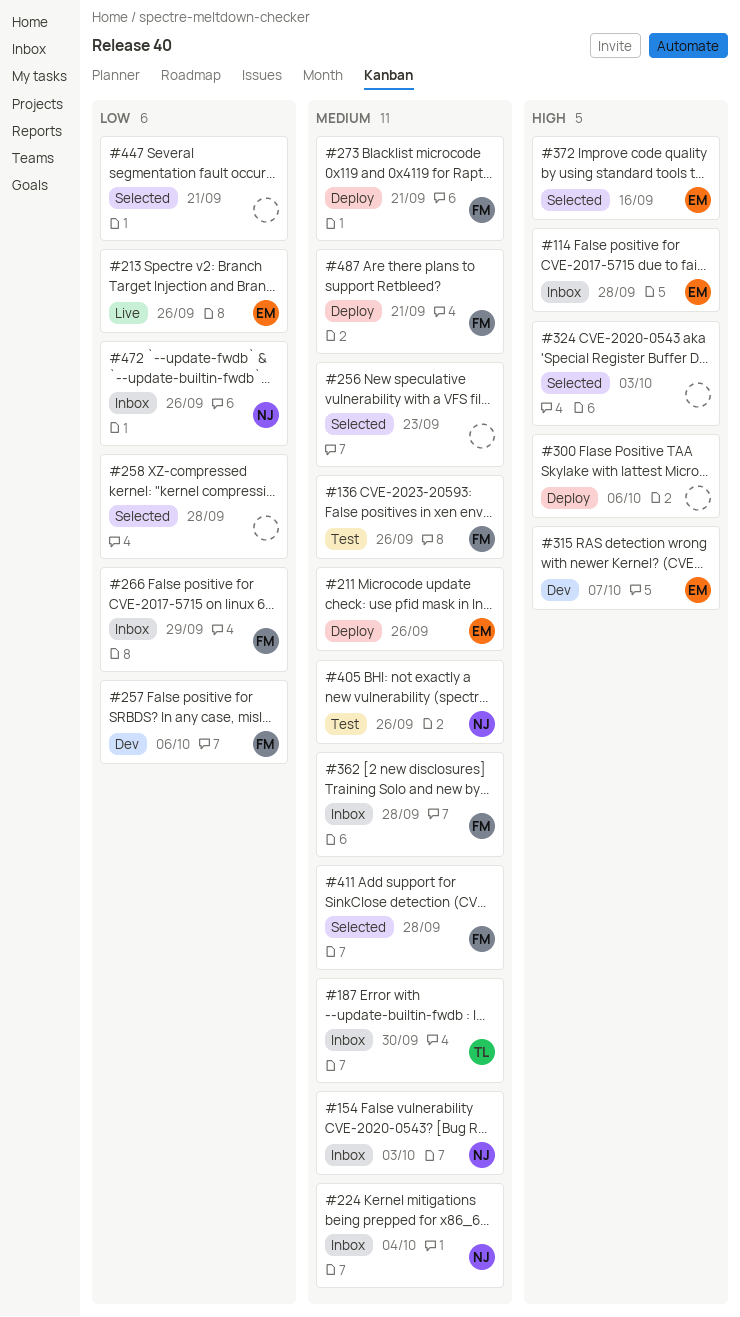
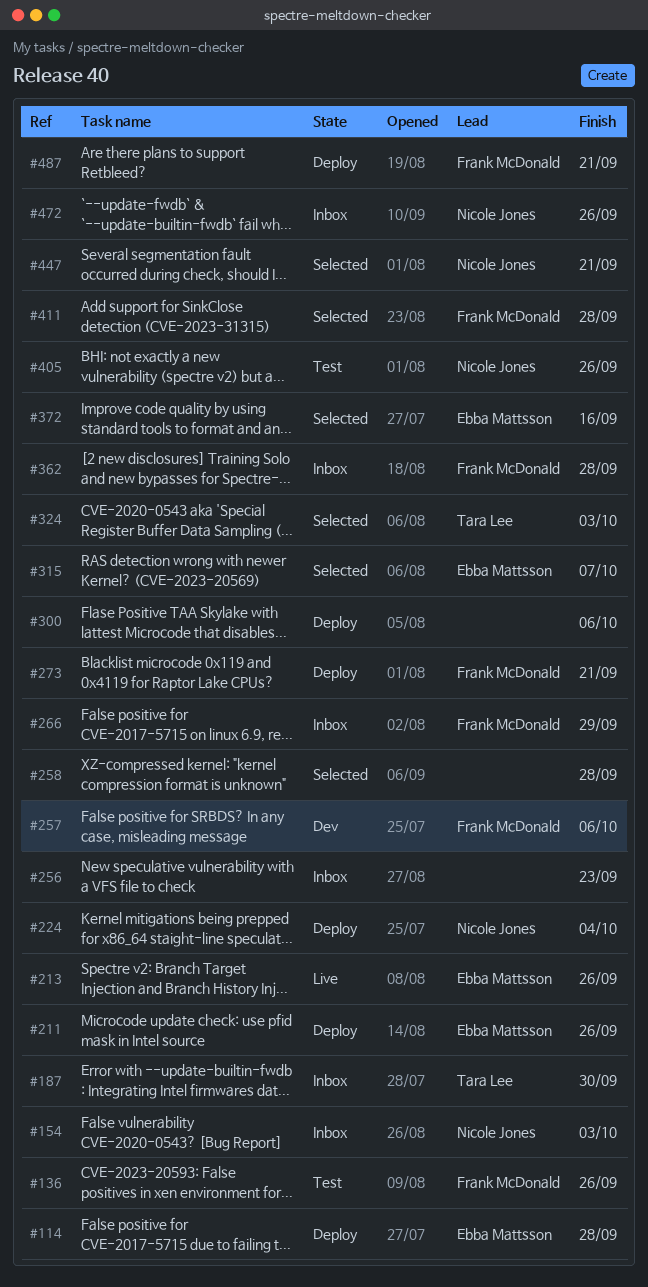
#114, status: Inbox -> Deploy
#224, status: Inbox -> Deploy
#256, status: Selected -> Inbox
#315, status: Dev -> Selected
#324, owner: none -> Tara Lee
#447, owner: none -> Nicole Jones

